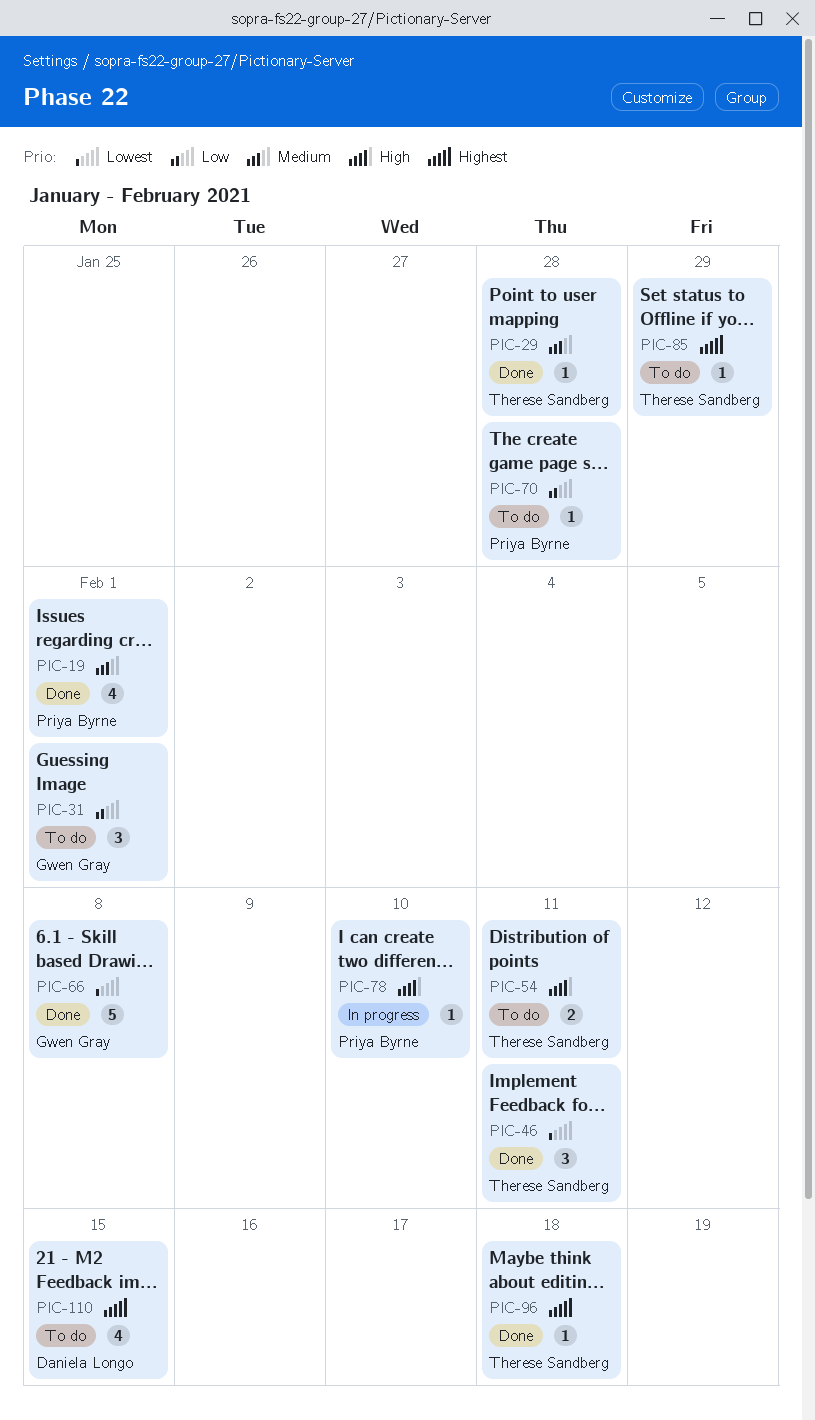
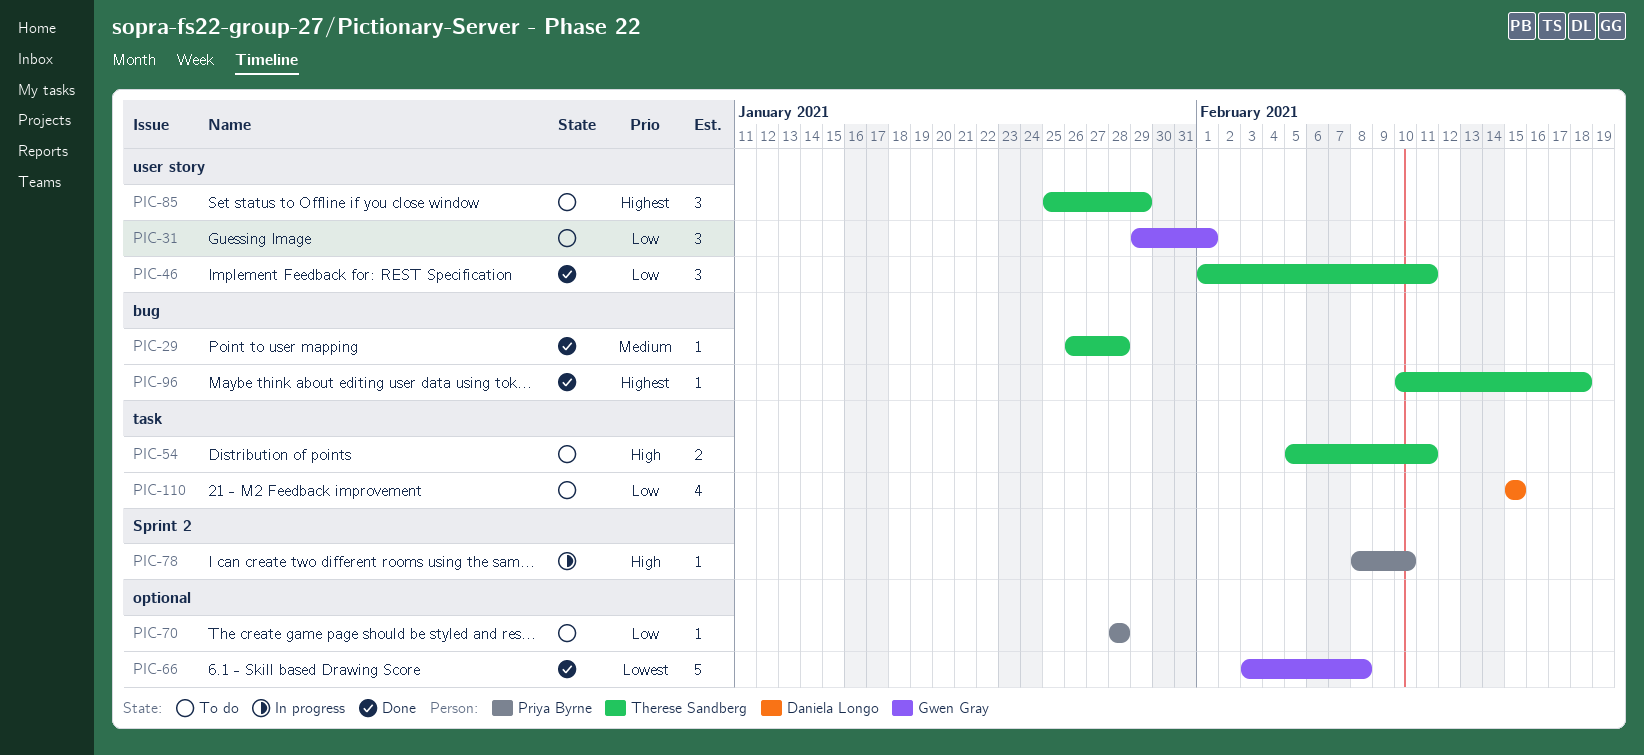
PIC-19: present -> none
PIC-46, priority: Lowest -> Low
PIC-85, estimate: 1 -> 3
PIC-110, priority: Highest -> Low

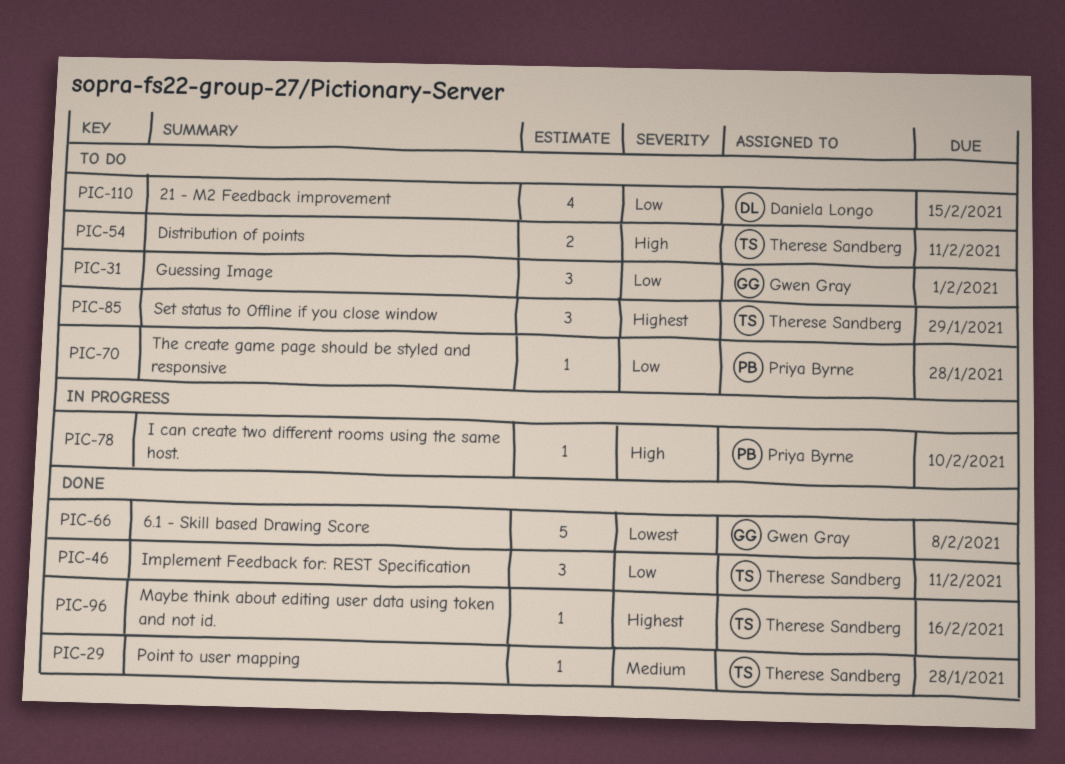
PIC-96, due: Feb 18 -> Feb 16

